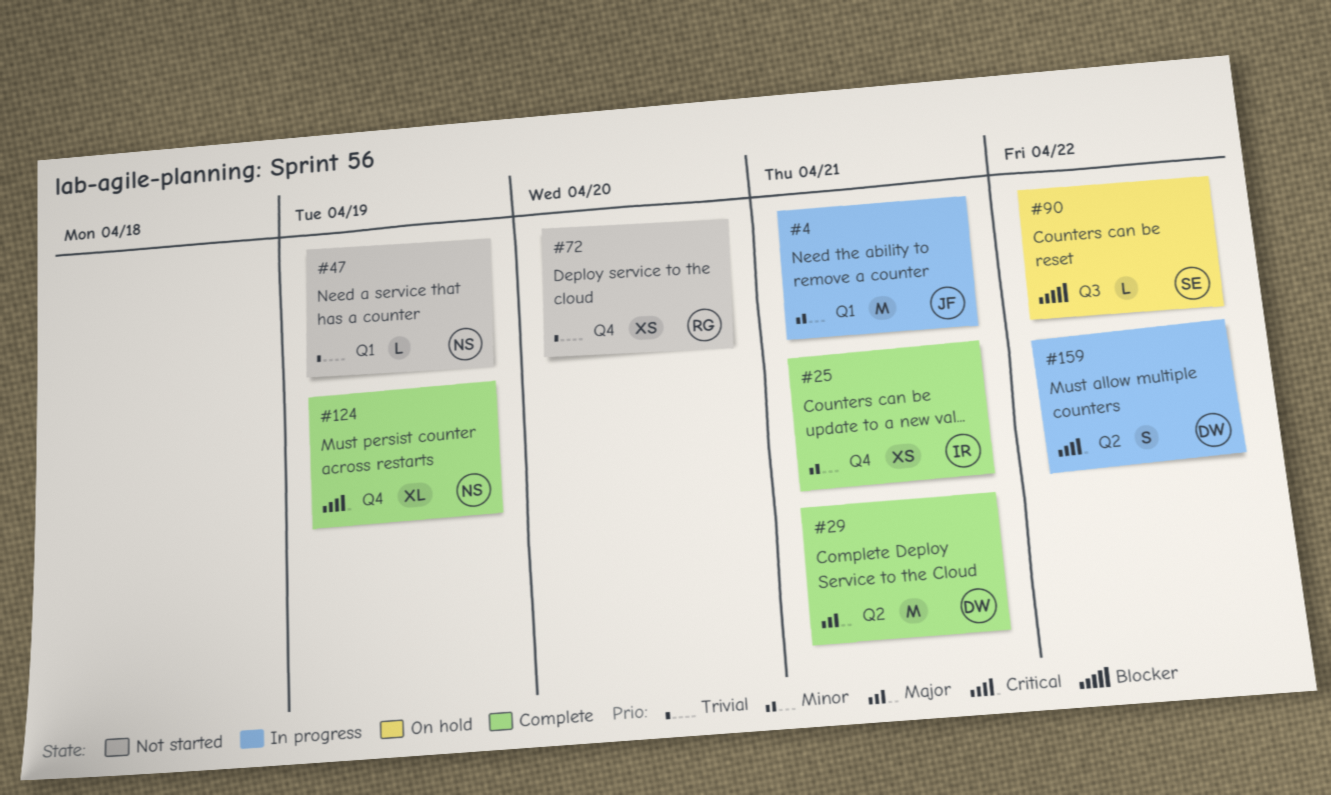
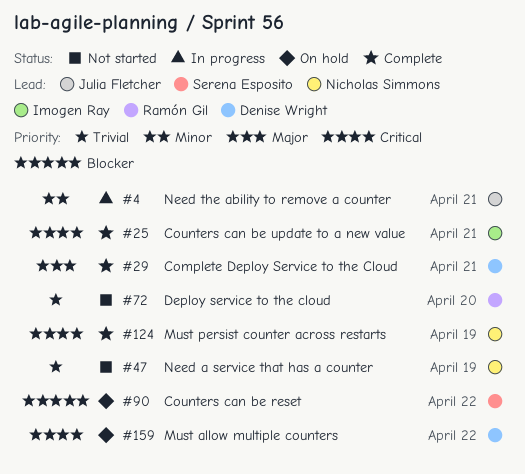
#25, priority: Minor -> Critical
#159, status: In progress -> On hold

